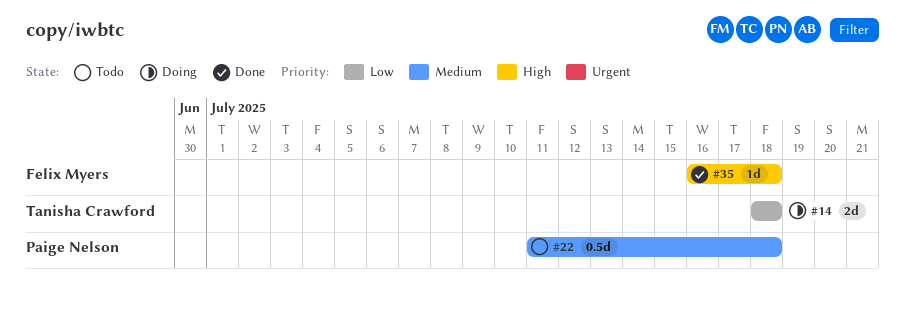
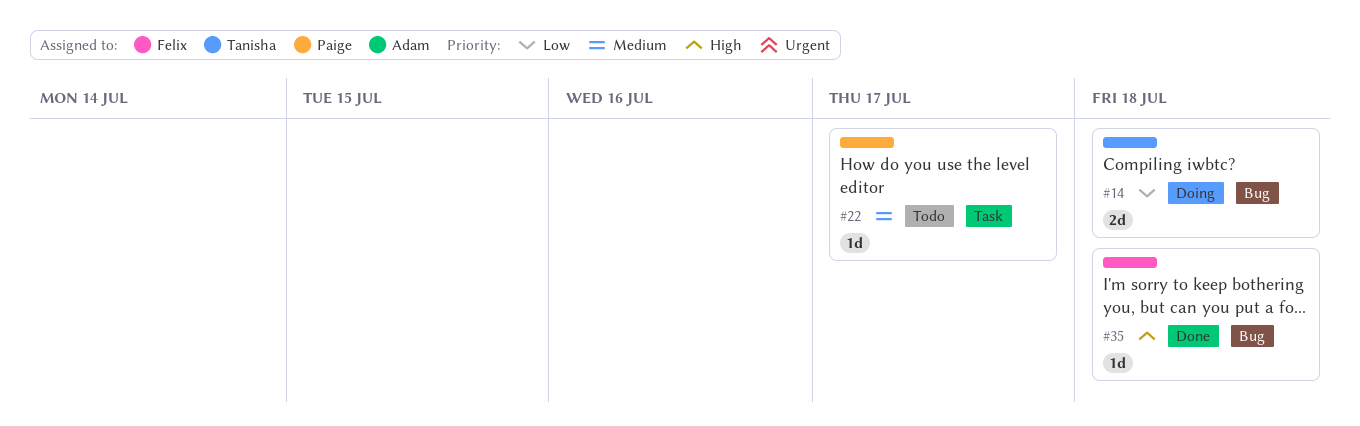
#22, estimate: 0.5d -> 1d
#22, due: Jul 18 -> Jul 17

